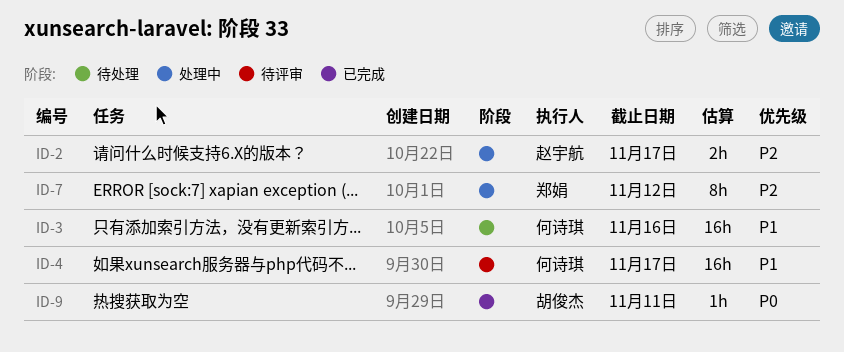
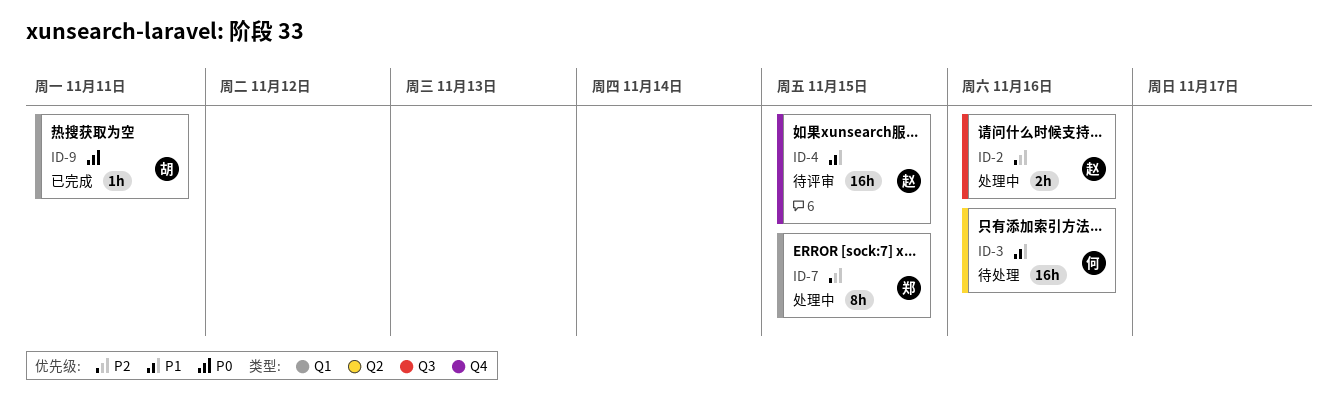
ID-2, due: Nov 17 -> Nov 16
ID-4, owner: 何诗琪 -> 赵宇航
ID-4, due: Nov 17 -> Nov 15
ID-7, due: Nov 12 -> Nov 15

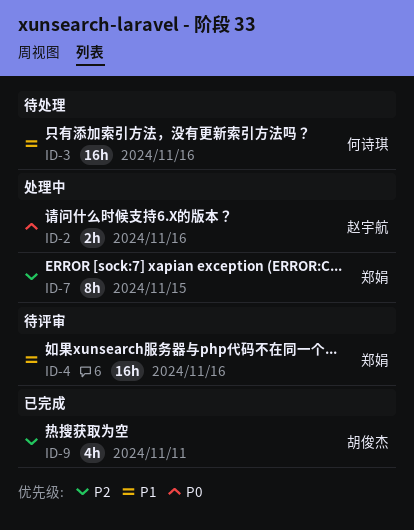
ID-2, priority: P2 -> P0
ID-4, owner: 赵宇航 -> 郑娟
ID-4, due: Nov 15 -> Nov 16
ID-9, priority: P0 -> P2
ID-9, estimate: 1h -> 4h

